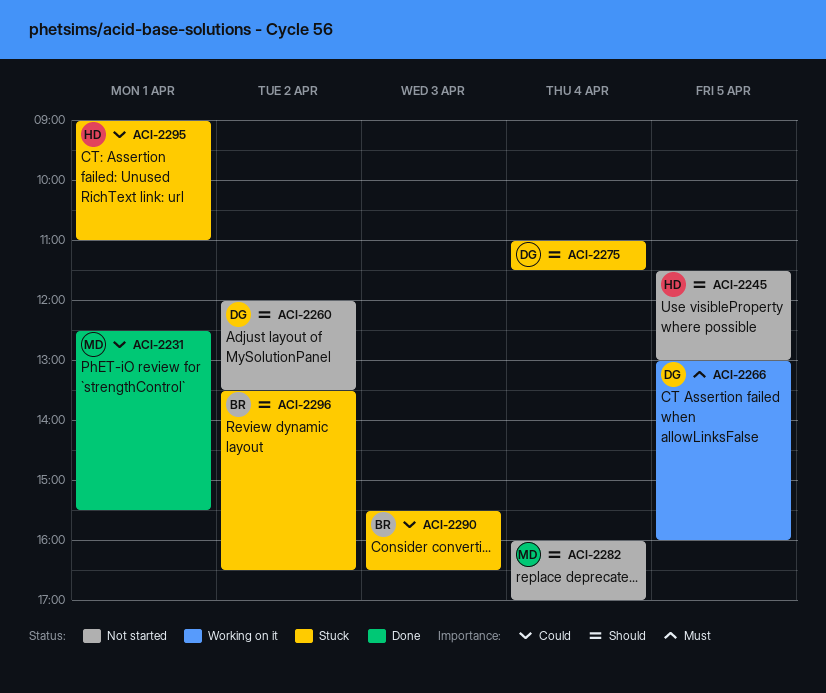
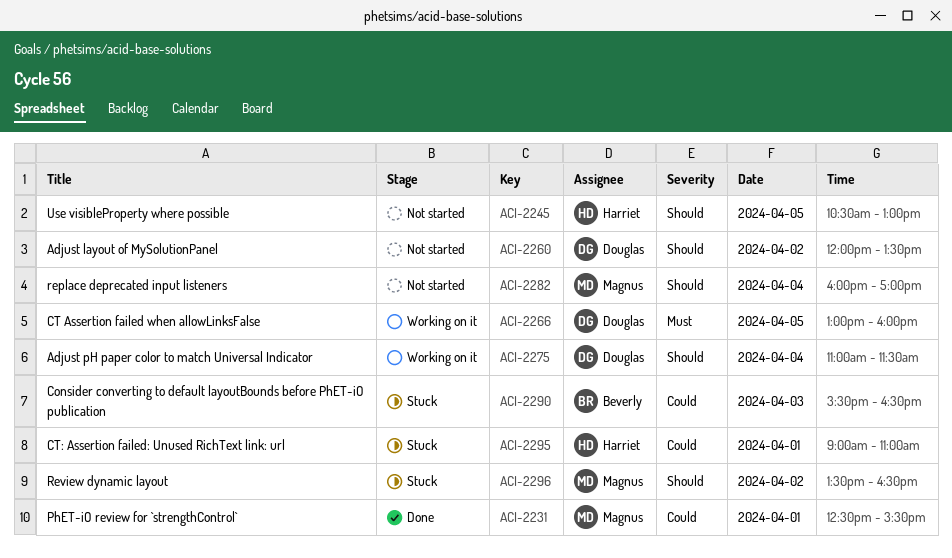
ACI-2245, begins: 11:30 -> 10:30
ACI-2275, status: Stuck -> Working on it
ACI-2296, owner: Beverly -> Magnus

